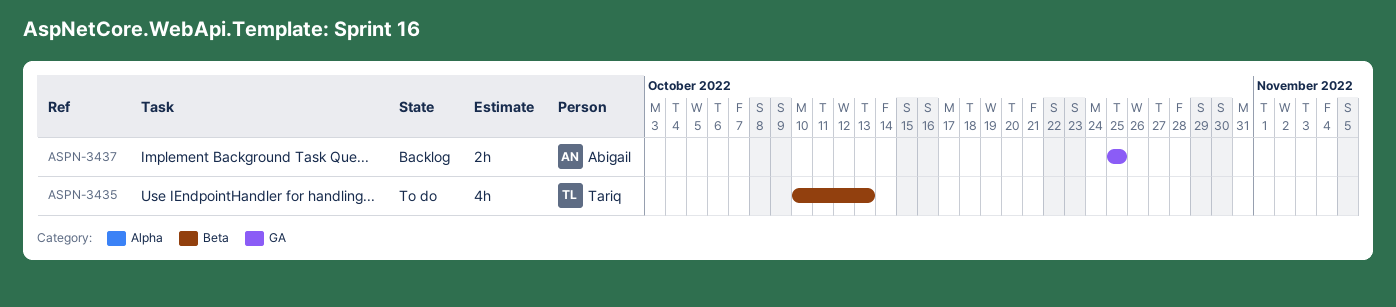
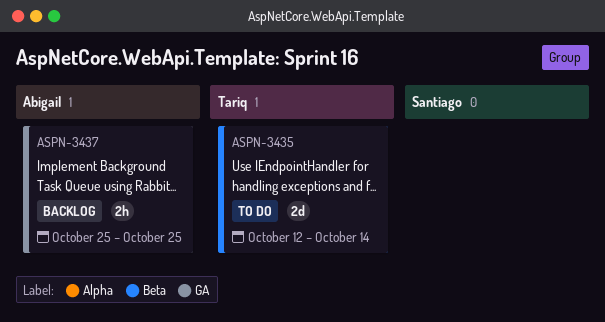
ASPN-3435, estimate: 4h -> 2d
ASPN-3435, start: Oct 10 -> Oct 12
ASPN-3435, due: Oct 13 -> Oct 14

